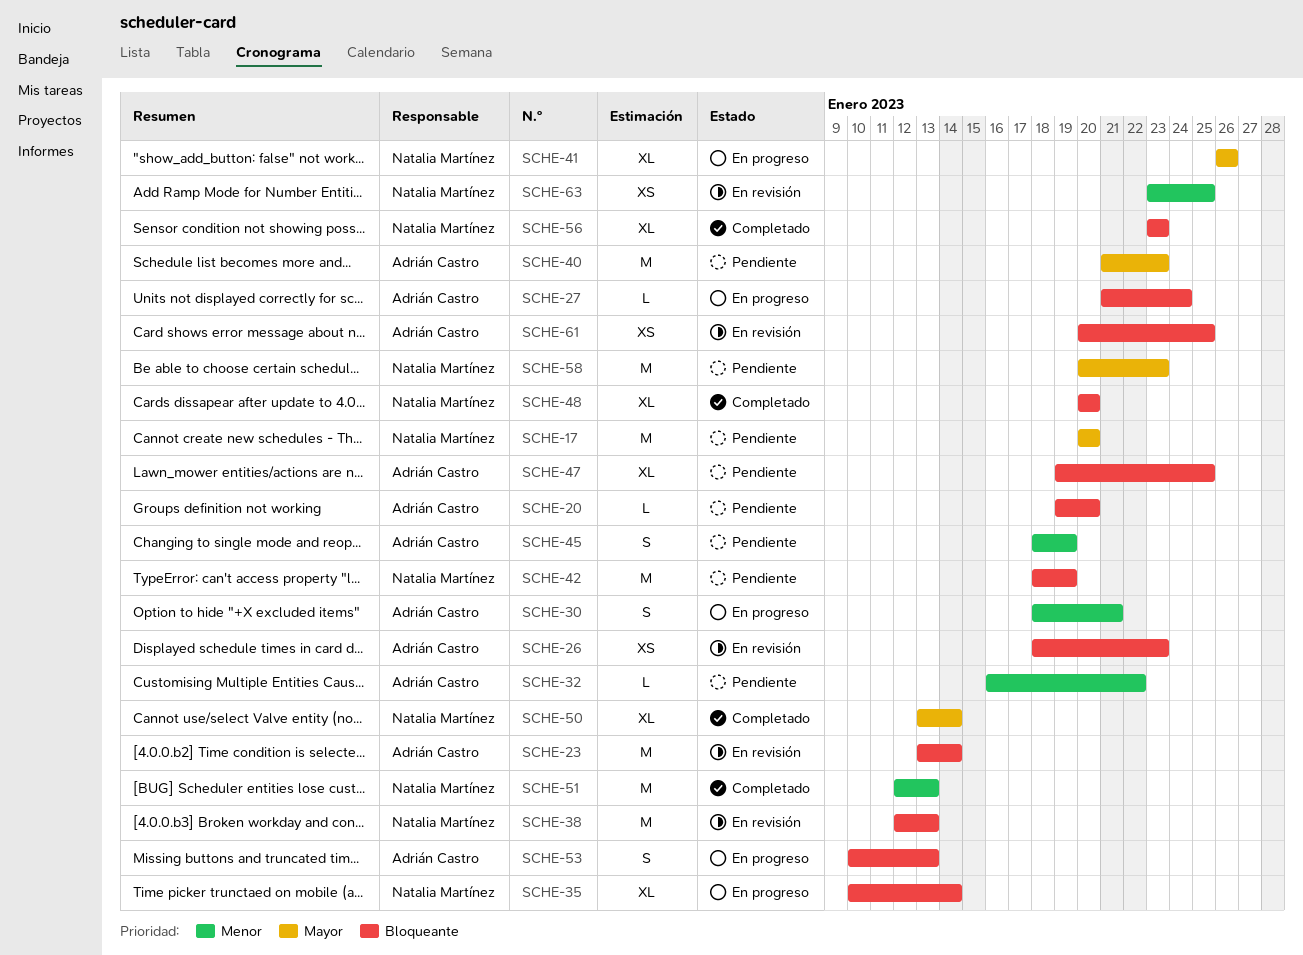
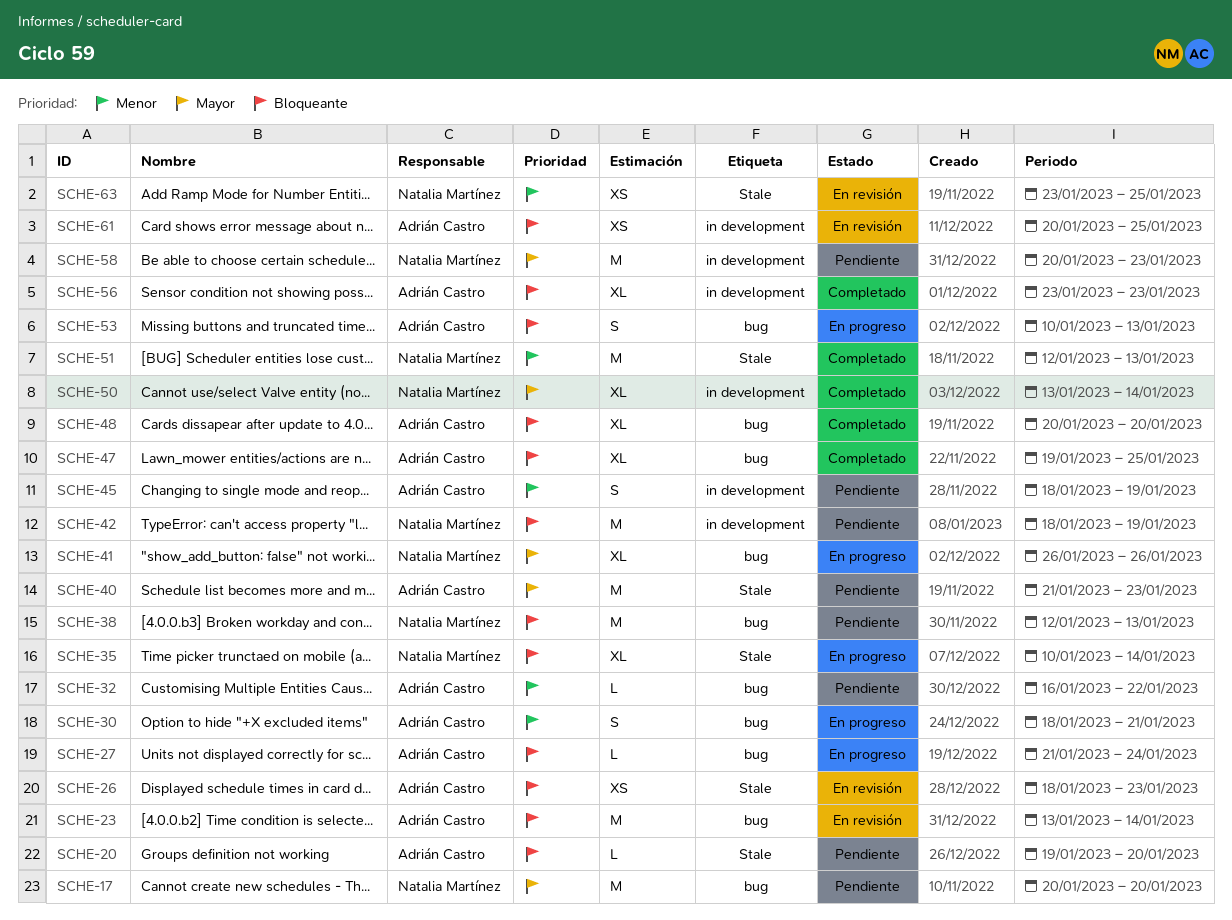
SCHE-38, status: En revisión -> Pendiente
SCHE-47, status: Pendiente -> Completado
SCHE-48, owner: Natalia Martínez -> Adrián Castro
SCHE-56, owner: Natalia Martínez -> Adrián Castro

